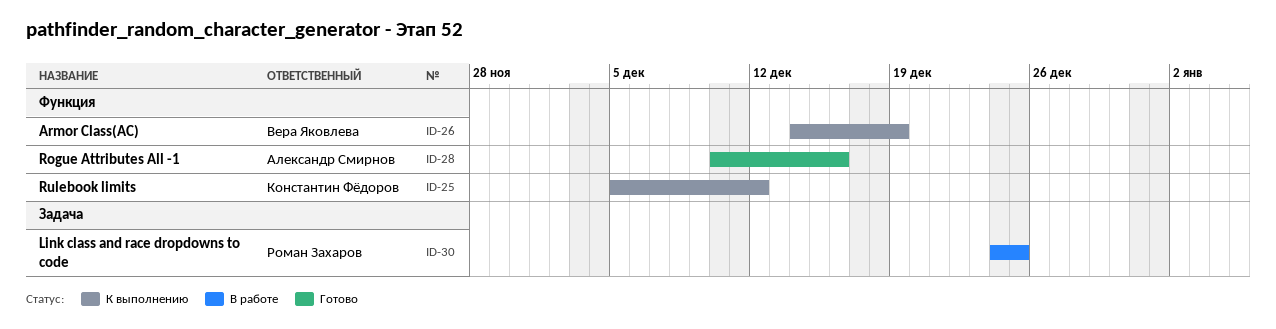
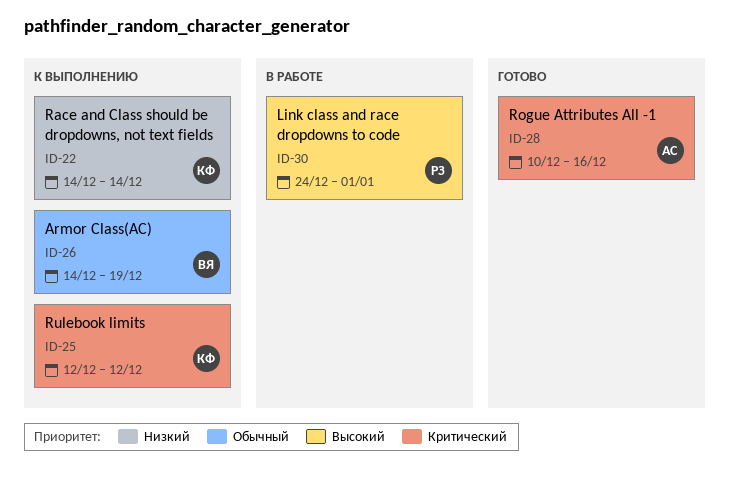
ID-22: none -> present
ID-25, start: Dec 5 -> Dec 12
ID-30, due: Dec 25 -> Jan 1

